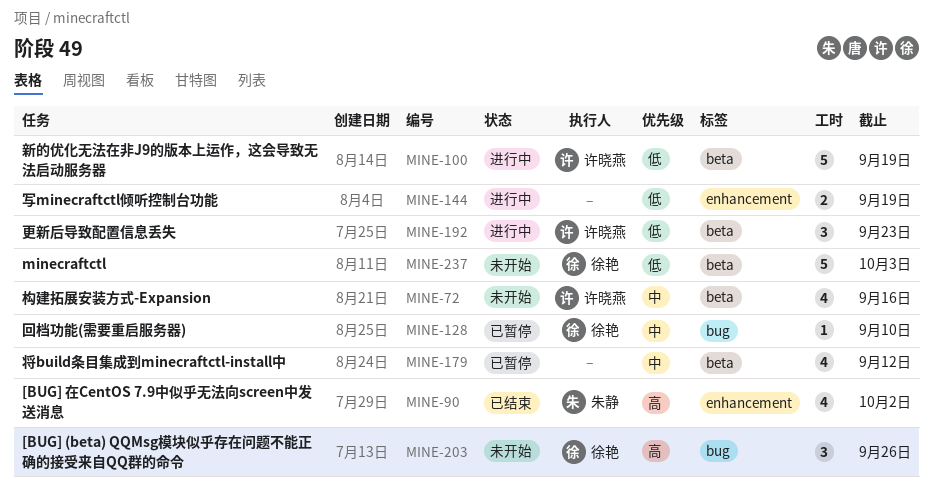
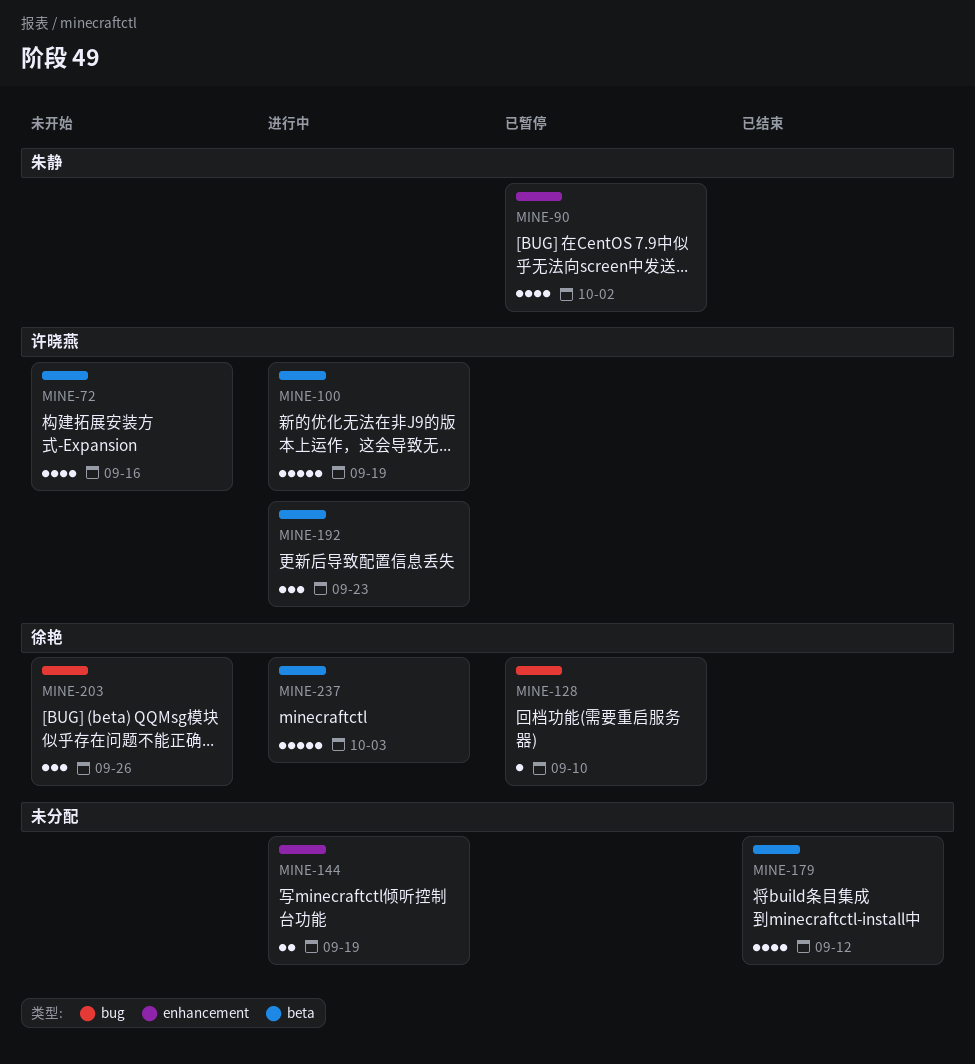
MINE-90, status: 已结束 -> 已暂停
MINE-179, status: 已暂停 -> 已结束
MINE-237, status: 未开始 -> 进行中

